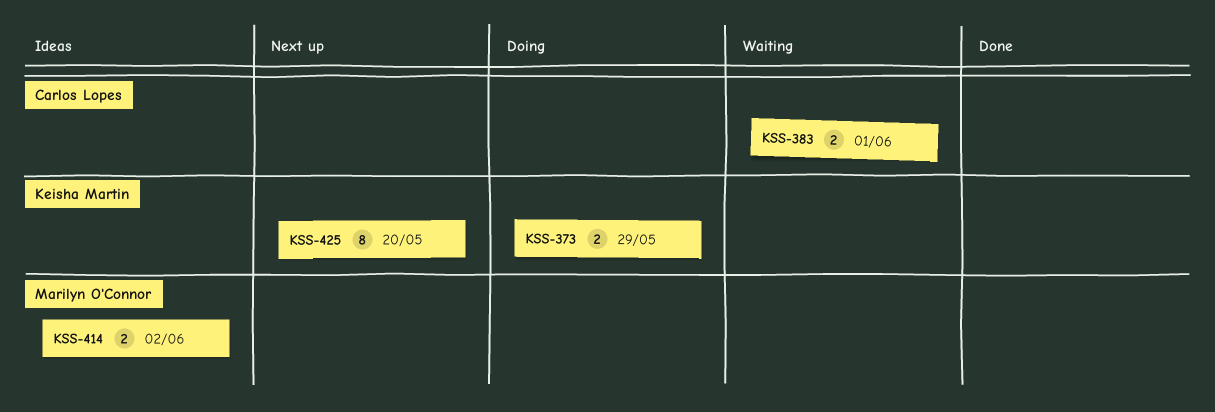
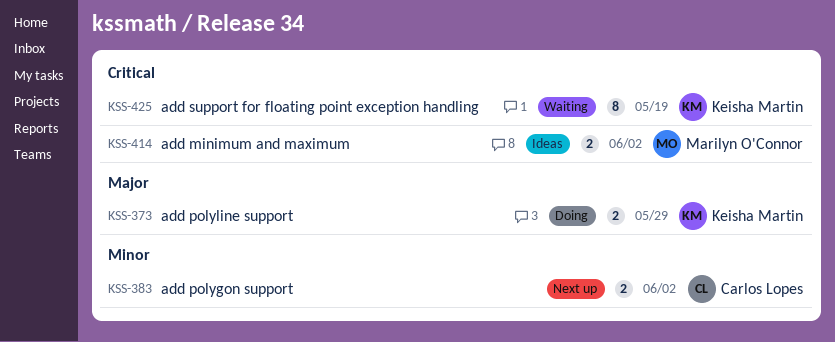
KSS-383, status: Waiting -> Next up
KSS-383, due: Jun 1 -> Jun 2
KSS-425, status: Next up -> Waiting
KSS-425, due: May 20 -> May 19

